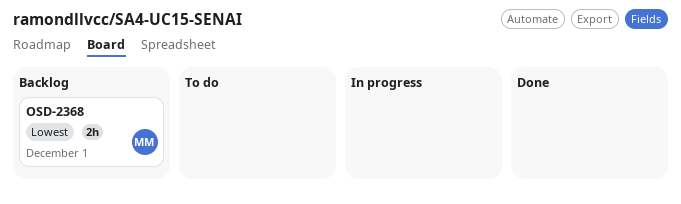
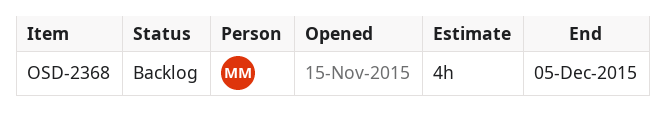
OSD-2368, estimate: 2h -> 4h
OSD-2368, due: Dec 1 -> Dec 5

